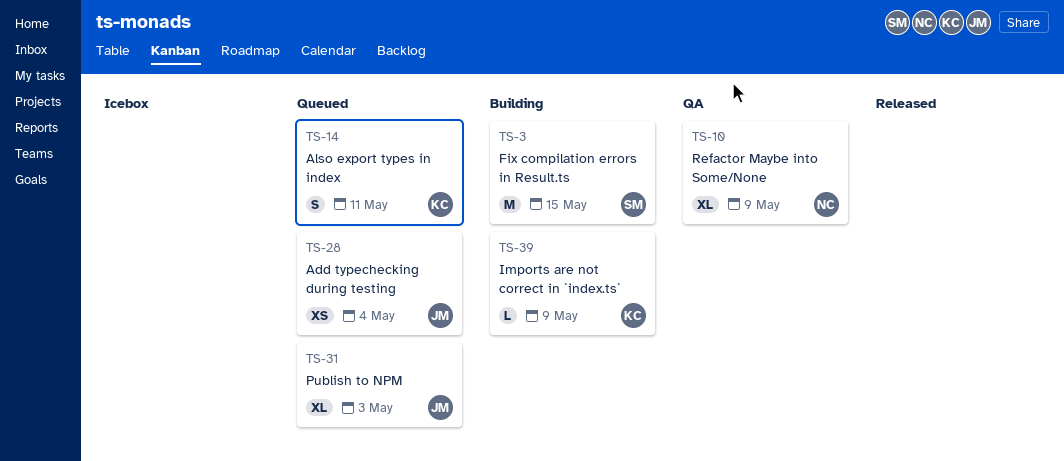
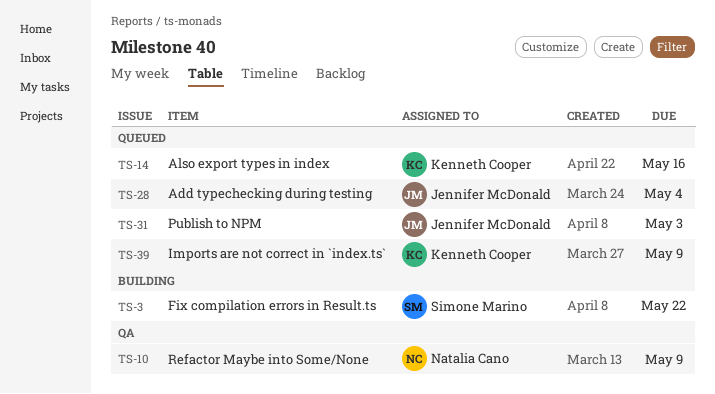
TS-3, due: May 15 -> May 22
TS-14, due: May 11 -> May 16
TS-39, status: Building -> Queued

